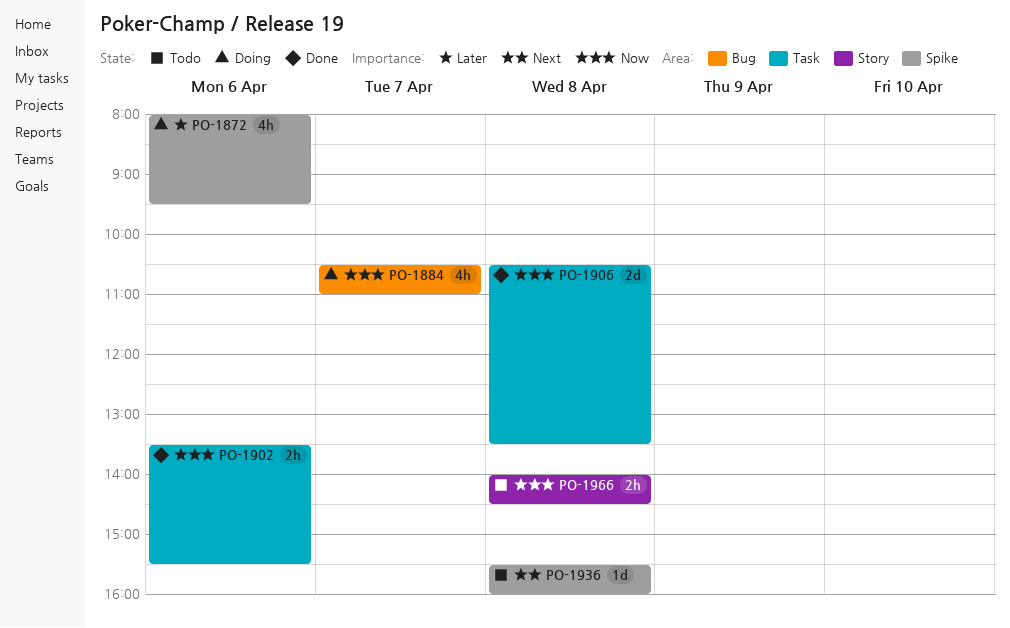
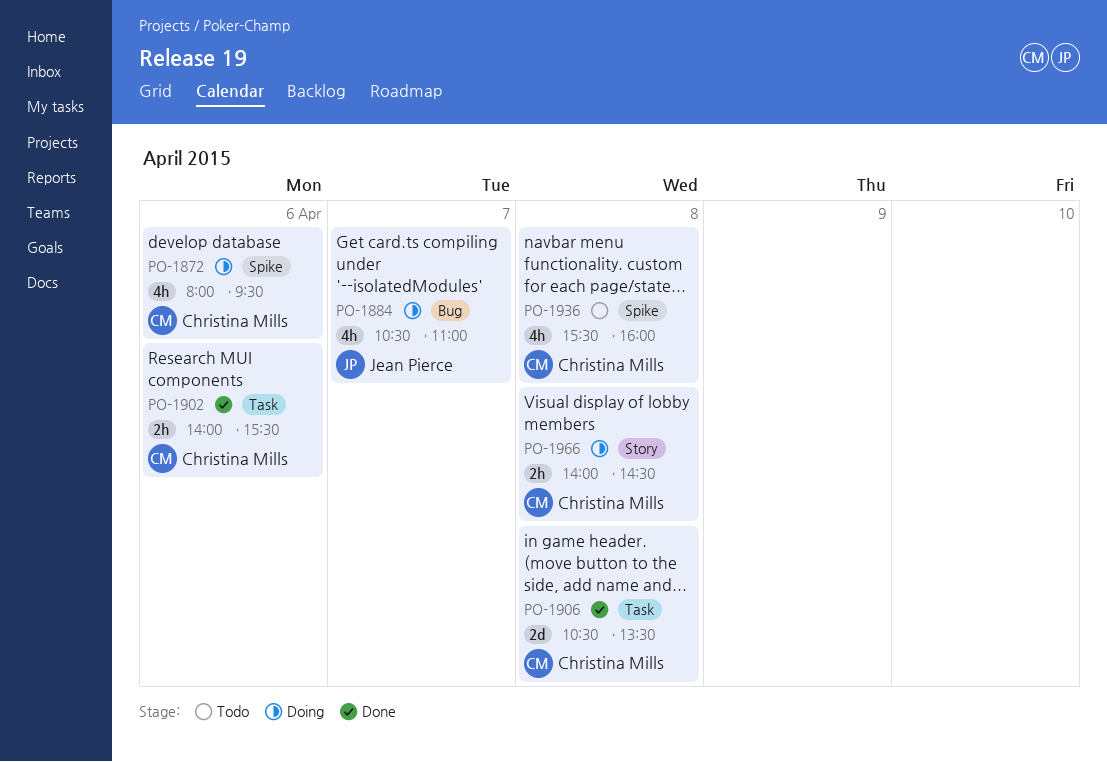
PO-1902, begins: 13:30 -> 14:00
PO-1936, estimate: 1d -> 4h
PO-1966, status: Todo -> Doing

